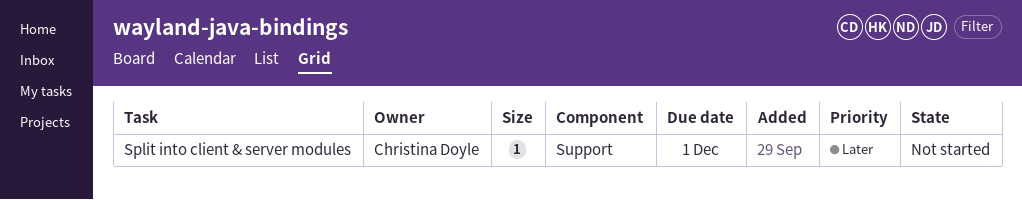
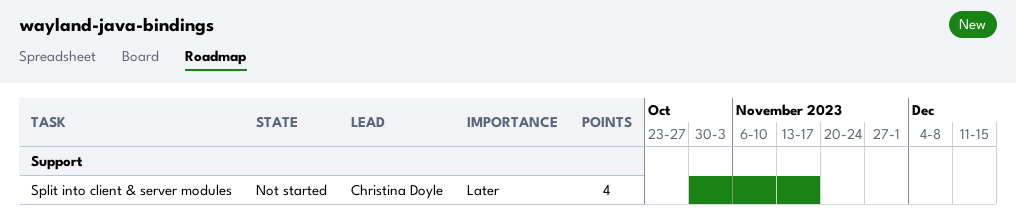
Split into client & server modules, estimate: 1 -> 4
Split into client & server modules, due: Dec 1 -> Nov 17

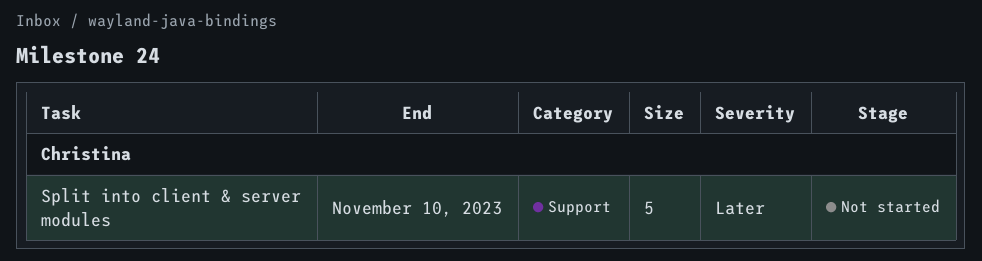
Split into client & server modules, estimate: 4 -> 5
Split into client & server modules, due: Nov 17 -> Nov 10

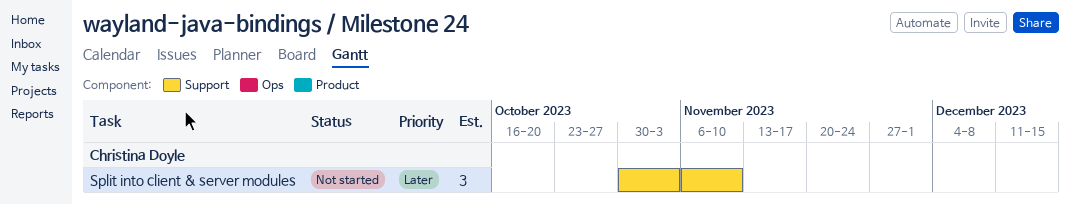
Split into client & server modules, estimate: 5 -> 3

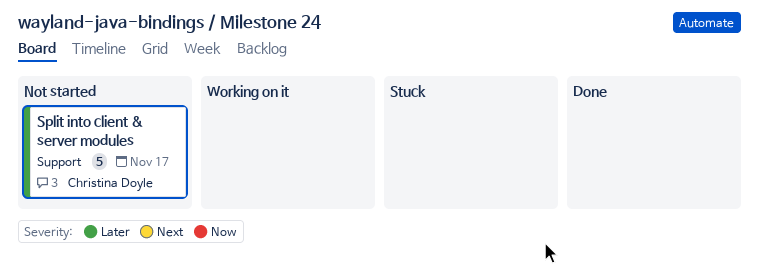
Split into client & server modules, estimate: 3 -> 5
Split into client & server modules, due: Nov 10 -> Nov 17

